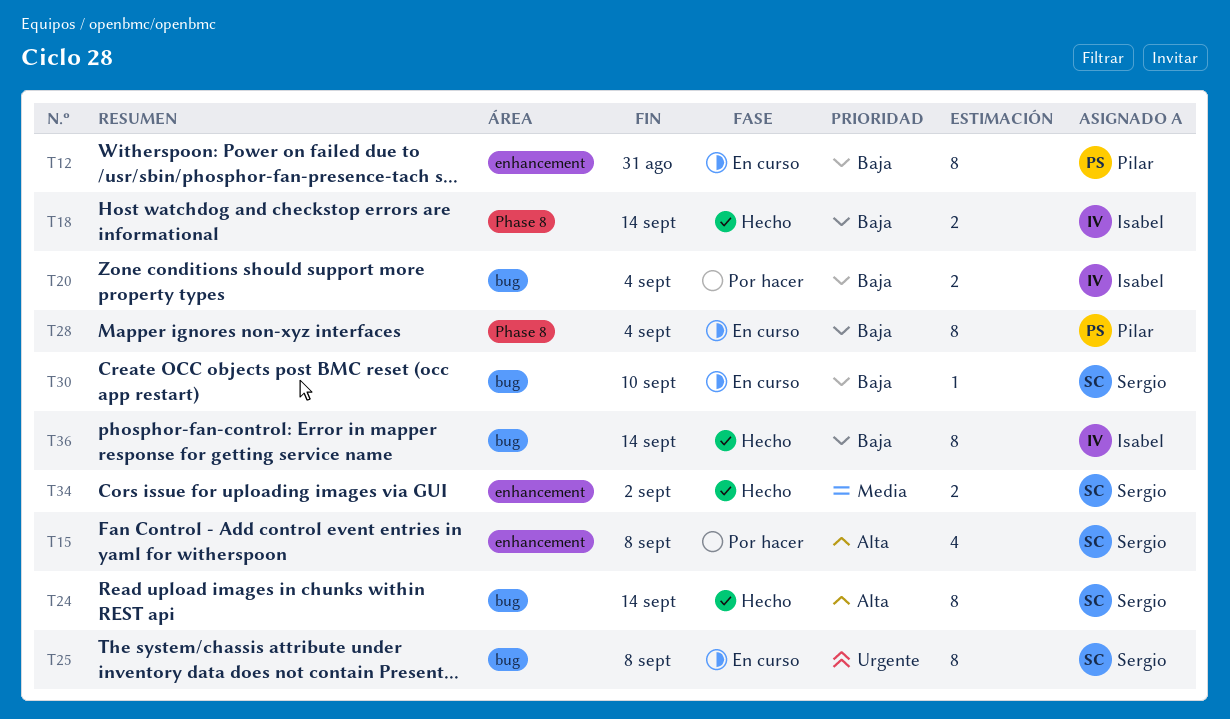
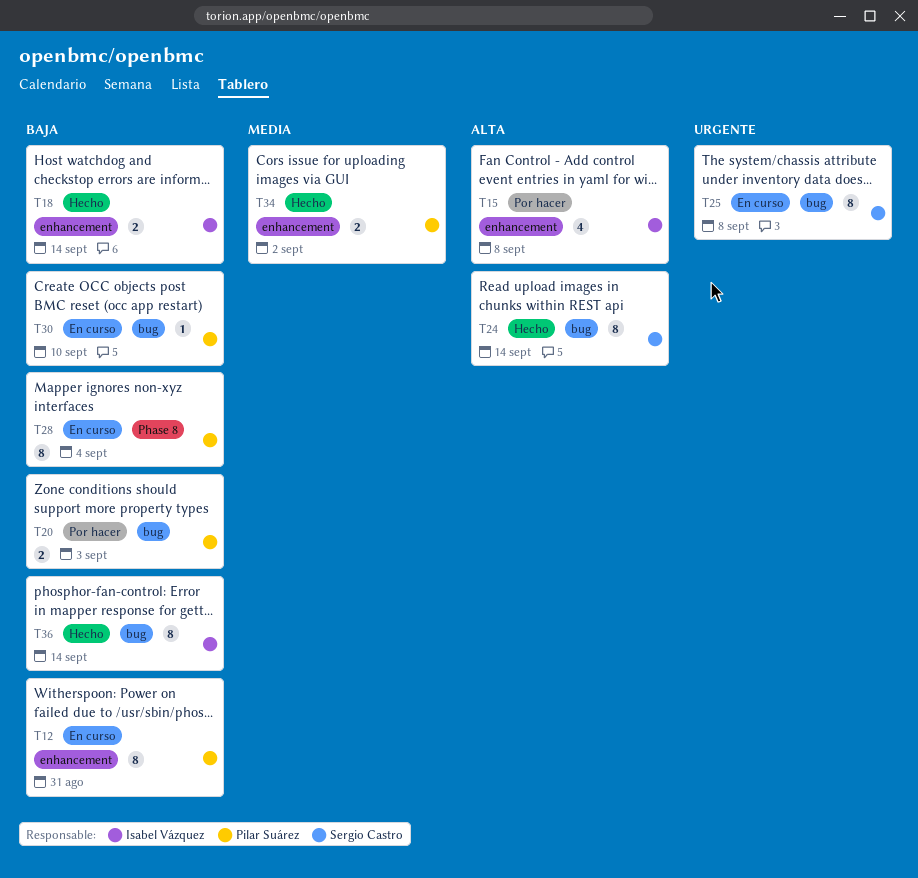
T15, owner: Sergio Castro -> Isabel Vázquez
T18, label: Phase 8 -> enhancement
T20, owner: Isabel Vázquez -> Pilar Suárez
T20, due: Sep 4 -> Sep 3
T30, owner: Sergio Castro -> Pilar Suárez
T34, owner: Sergio Castro -> Pilar Suárez

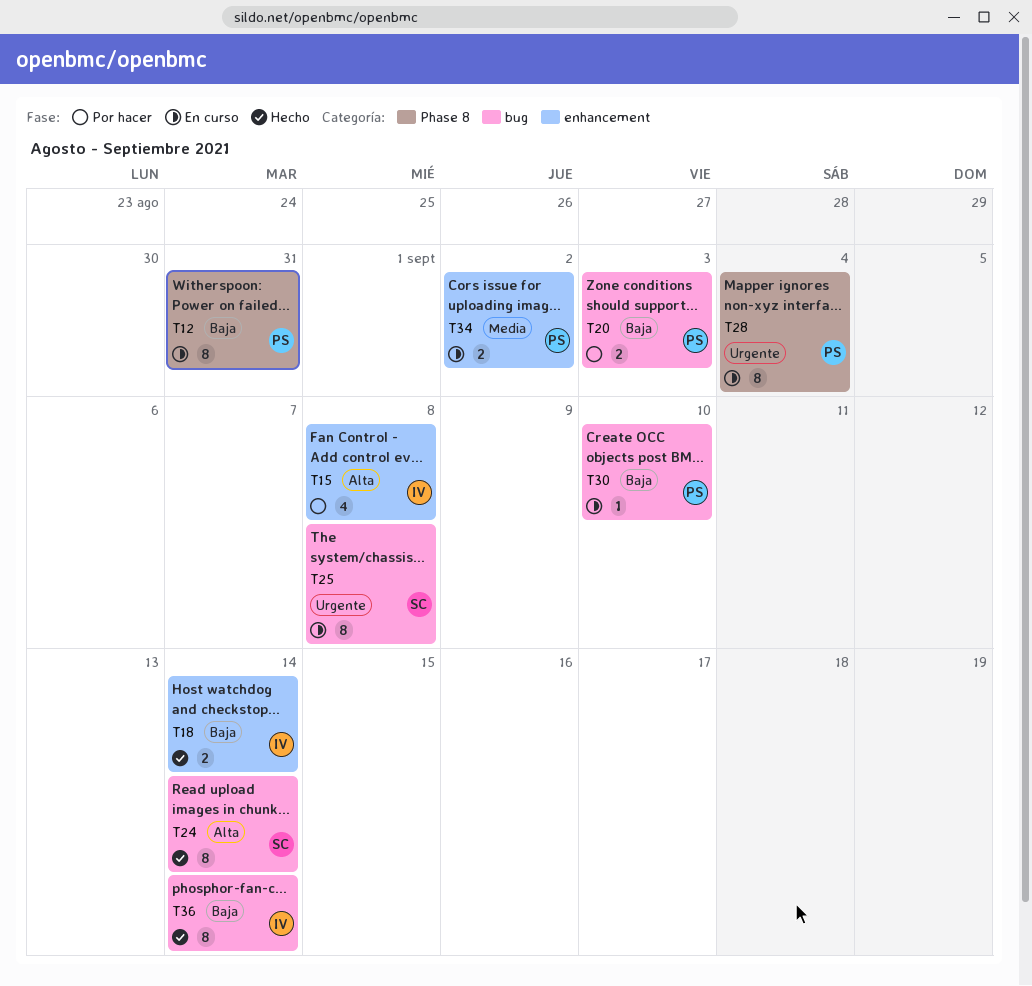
T12, label: enhancement -> Phase 8
T28, priority: Baja -> Urgente
T34, status: Hecho -> En curso

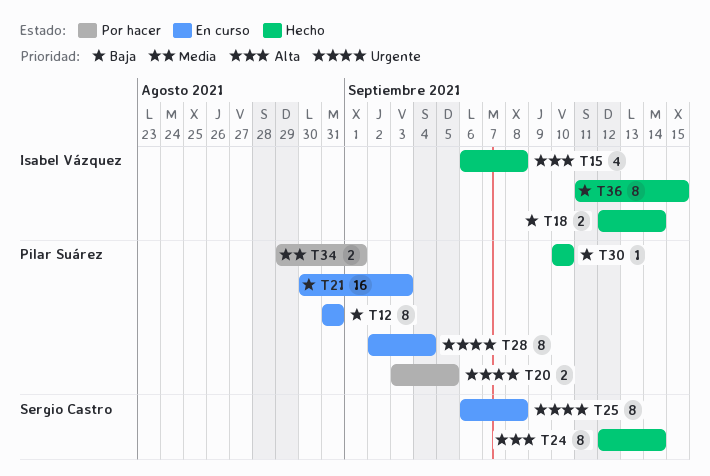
T15, status: Por hacer -> Hecho
T20, priority: Baja -> Urgente
T20, due: Sep 3 -> Sep 5
T21: none -> present
T30, status: En curso -> Hecho
T34, status: En curso -> Por hacer
T34, due: Sep 2 -> Sep 1
T36, due: Sep 14 -> Sep 15

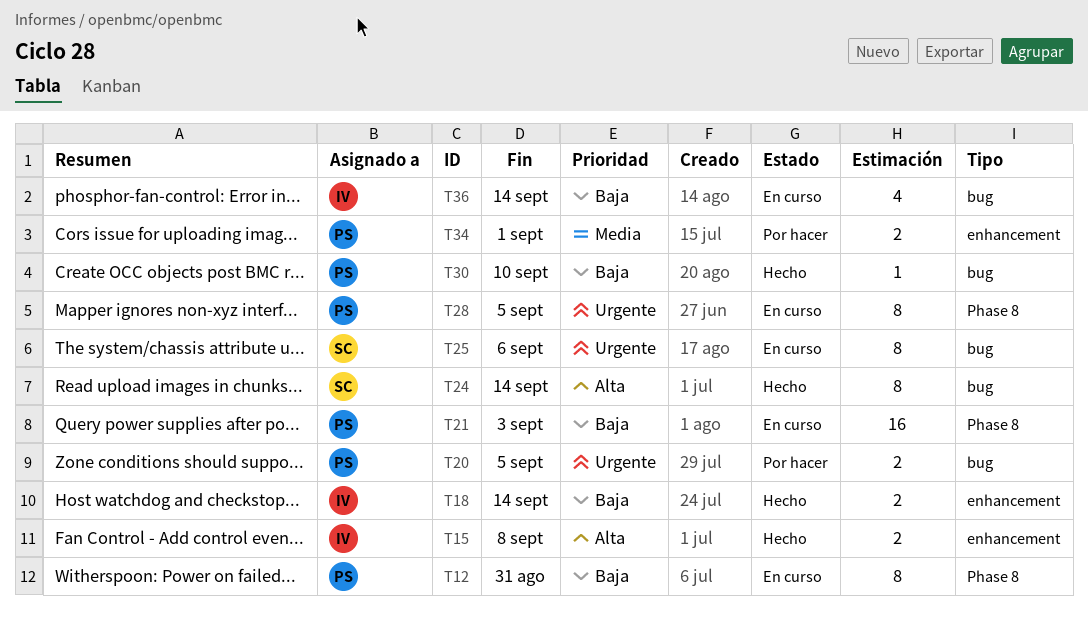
T15, estimate: 4 -> 2
T25, due: Sep 8 -> Sep 6
T28, due: Sep 4 -> Sep 5
T36, status: Hecho -> En curso
T36, estimate: 8 -> 4
T36, due: Sep 15 -> Sep 14

